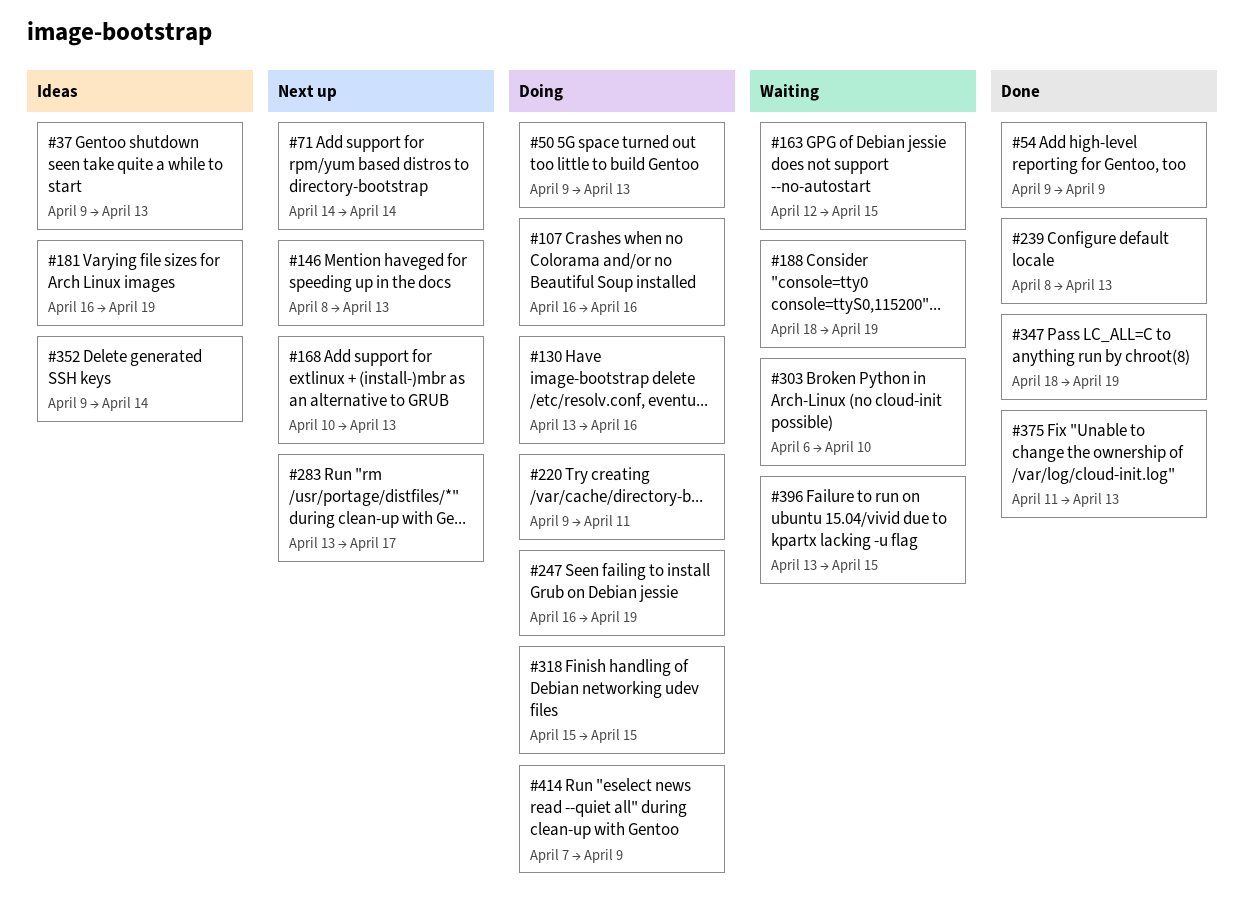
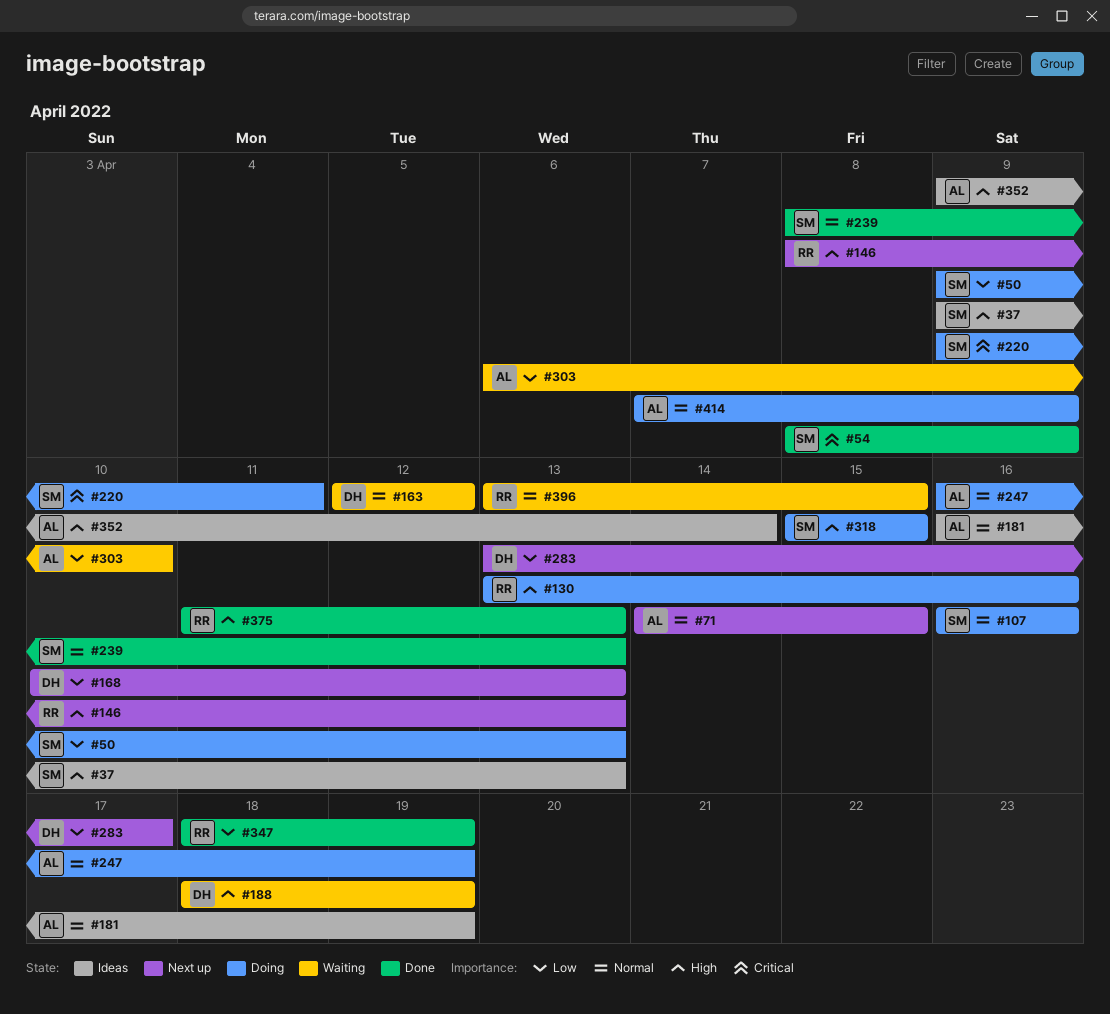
#54, start: Apr 9 -> Apr 8
#71, due: Apr 14 -> Apr 15
#163, due: Apr 15 -> Apr 12

